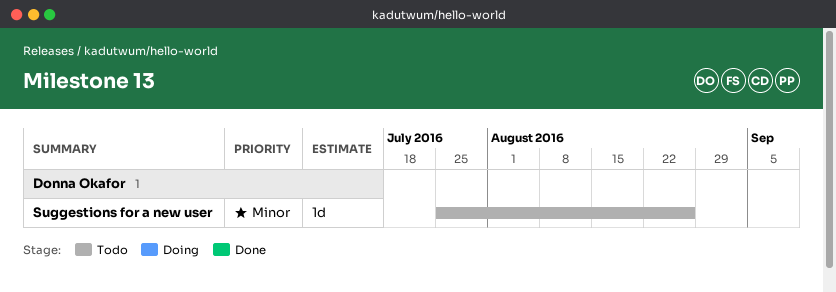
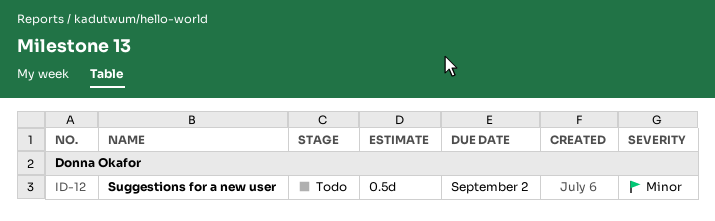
Suggestions for a new user, estimate: 1d -> 0.5d
Suggestions for a new user, due: Aug 26 -> Sep 2

